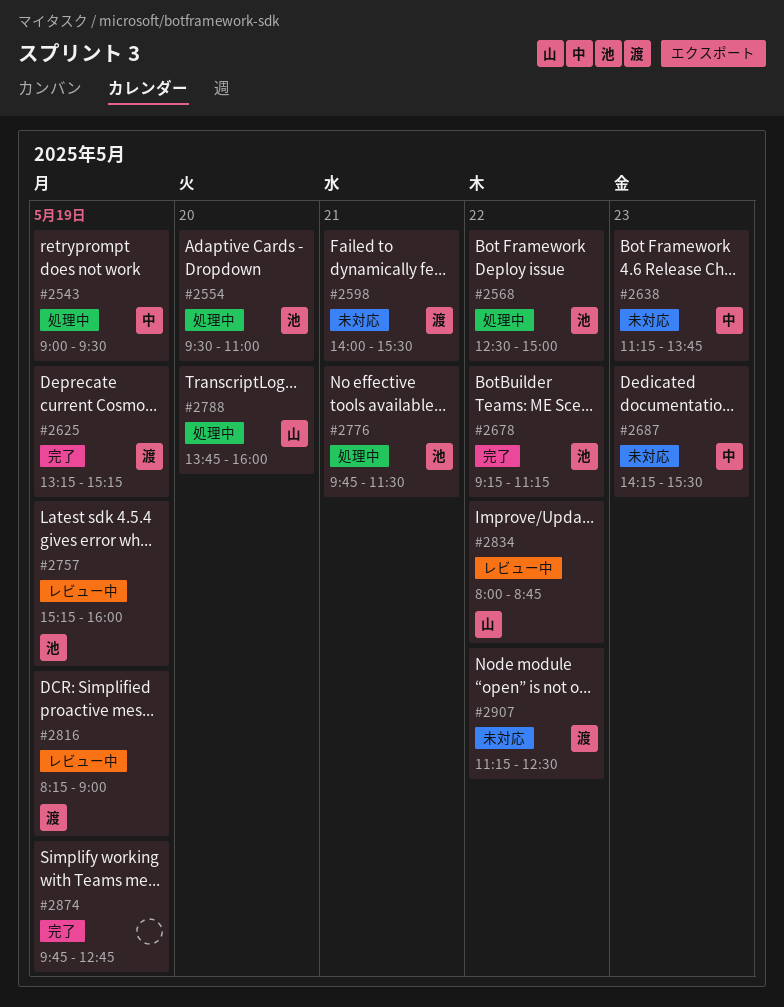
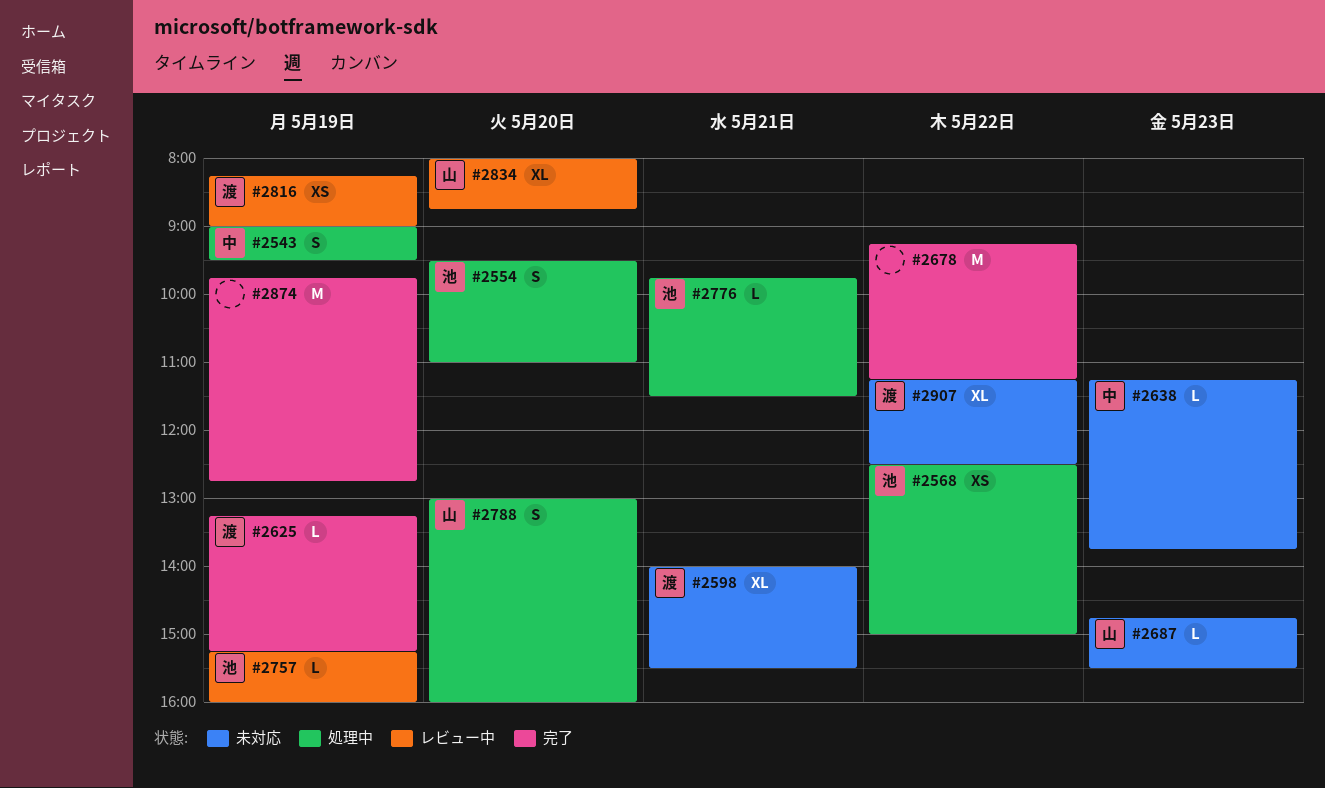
#2678, owner: 池 -> none
#2687, owner: 中 -> 山
#2687, begins: 14:15 -> 14:45
#2788, begins: 13:45 -> 13:00
#2834, day: May 22 -> May 20

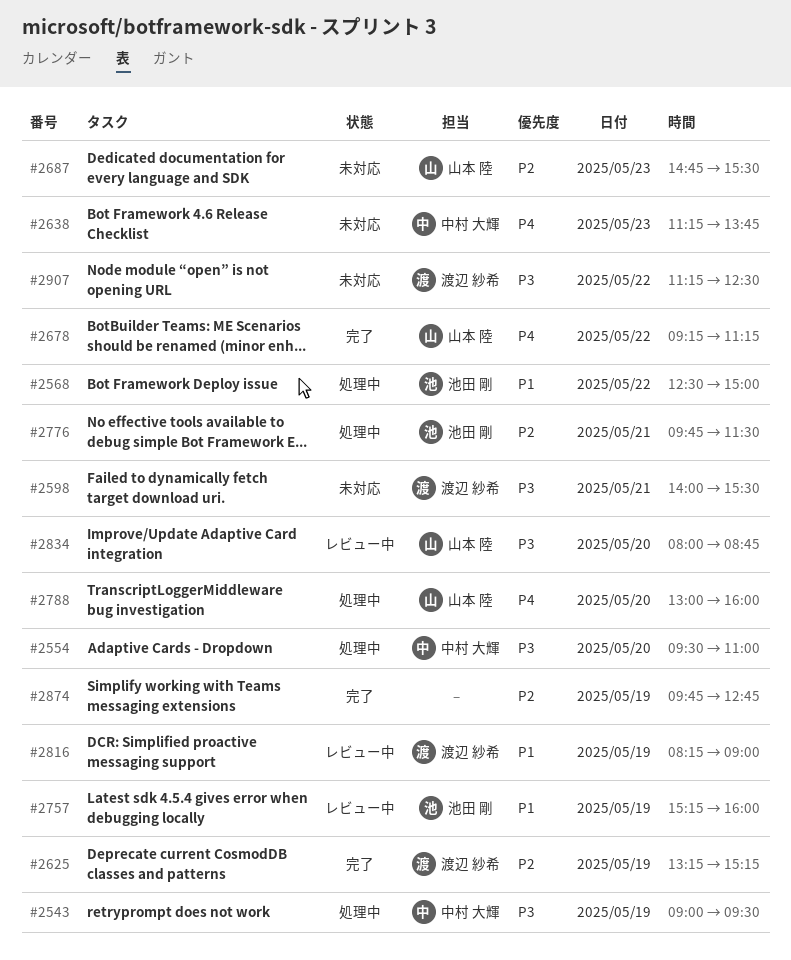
#2554, owner: 池田 剛 -> 中村 大輝
#2678, owner: none -> 山本 陸

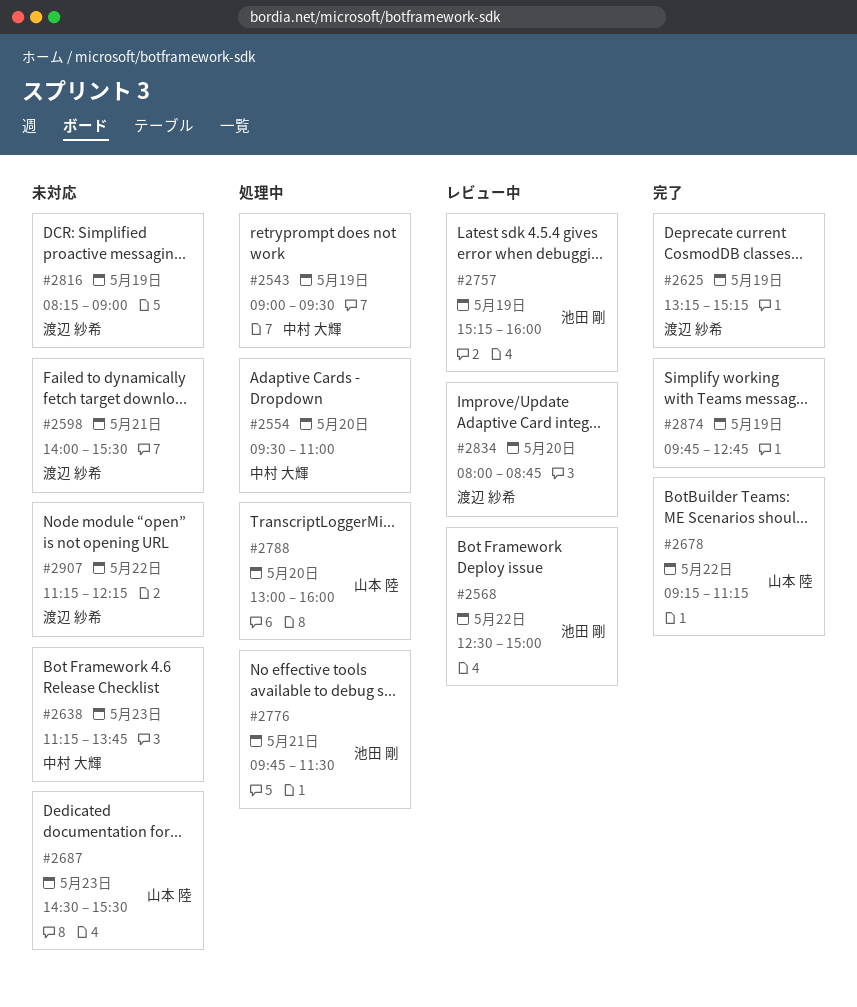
#2568, status: 処理中 -> レビュー中
#2687, begins: 14:45 -> 14:30
#2816, status: レビュー中 -> 未対応
#2834, owner: 山本 陸 -> 渡辺 紗希
#2907, ends: 12:30 -> 12:15

